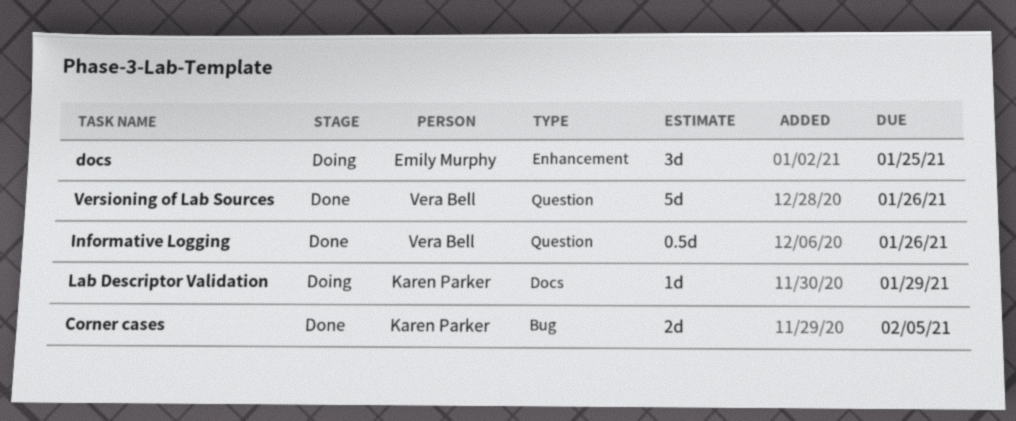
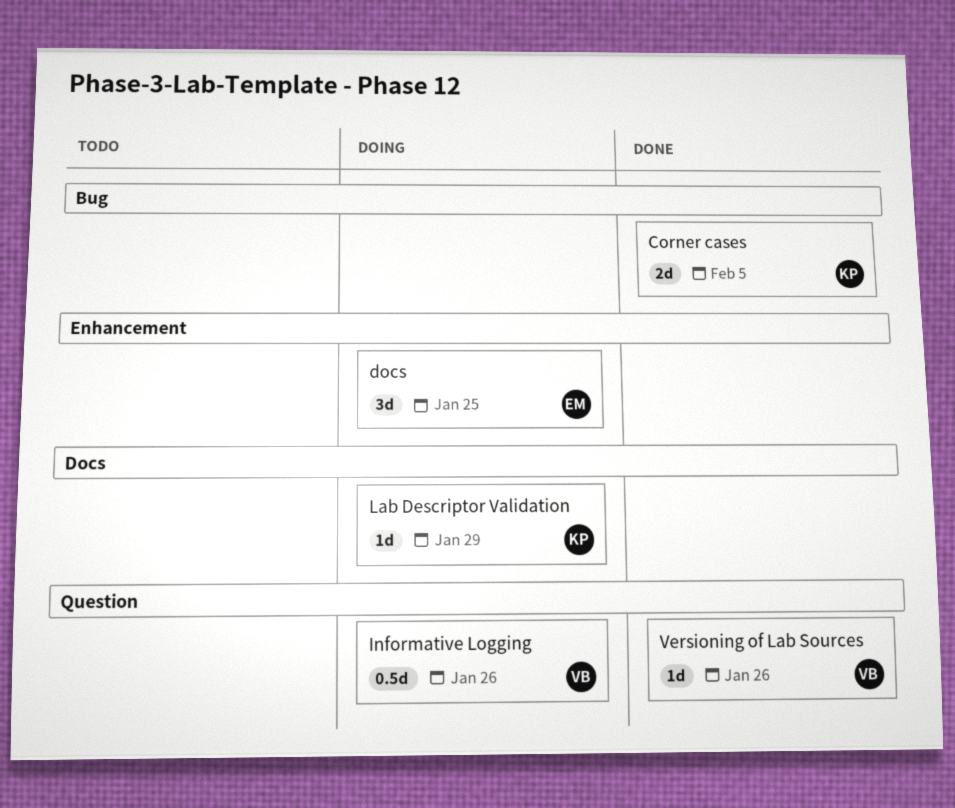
Informative Logging, status: Done -> Doing
Versioning of Lab Sources, estimate: 5d -> 1d

